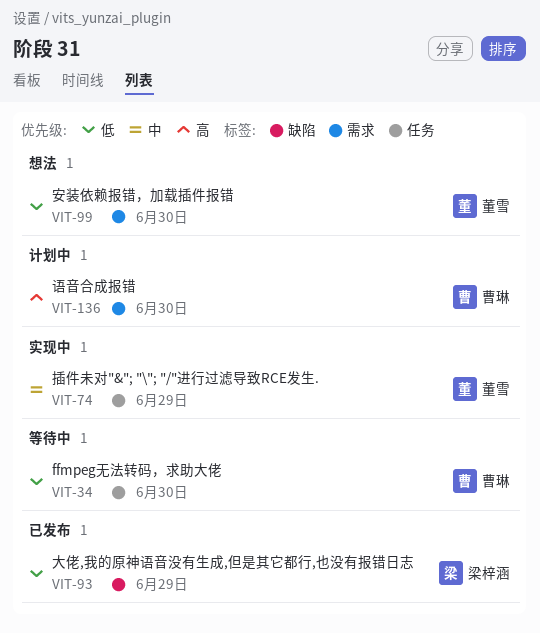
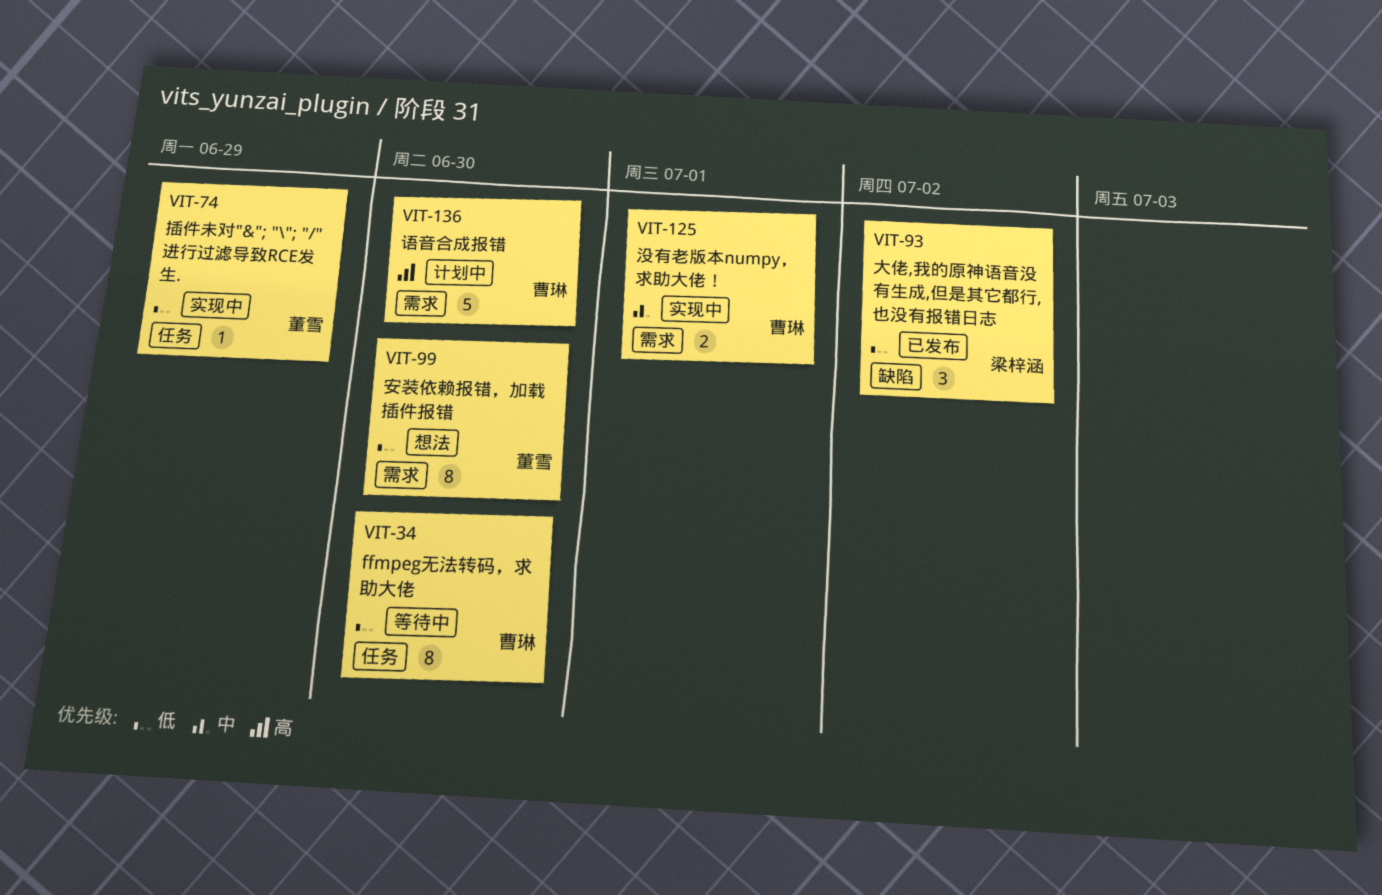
VIT-74, priority: 中 -> 低
VIT-93, due: Jun 29 -> Jul 2
VIT-125: none -> present

